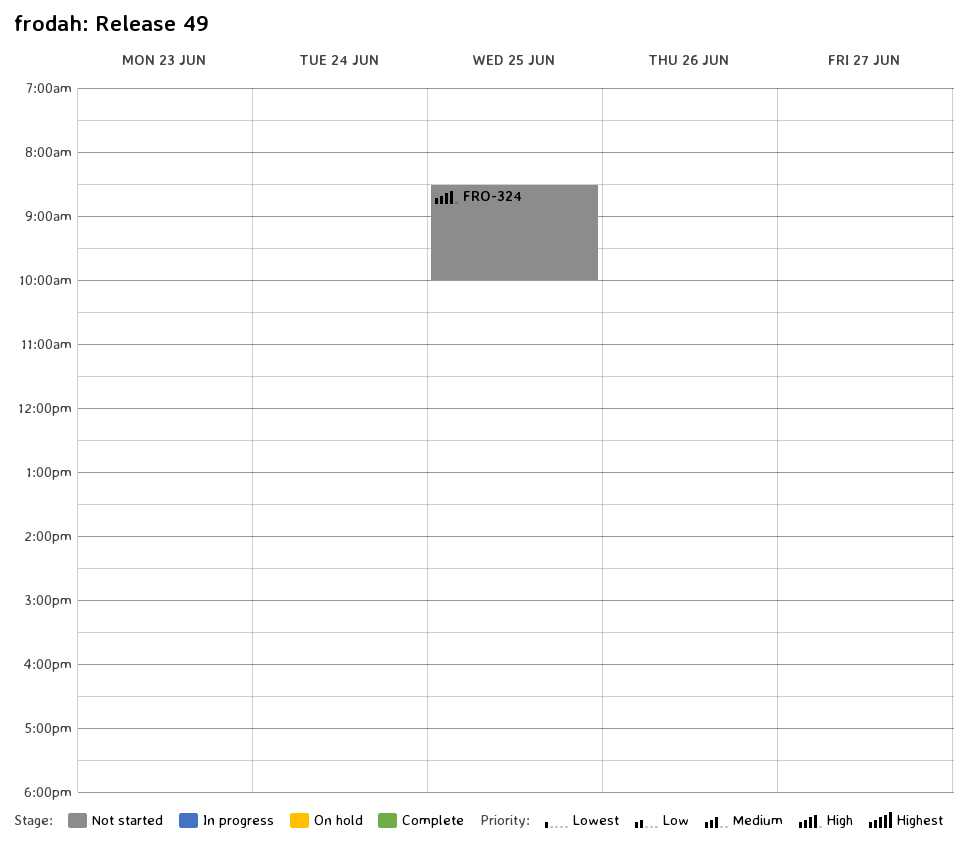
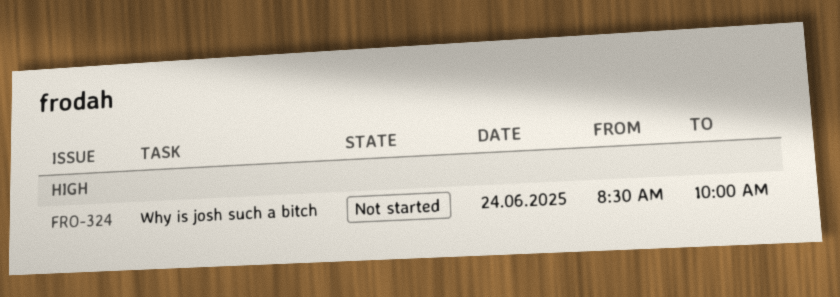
FRO-324, day: Jun 25 -> Jun 24

